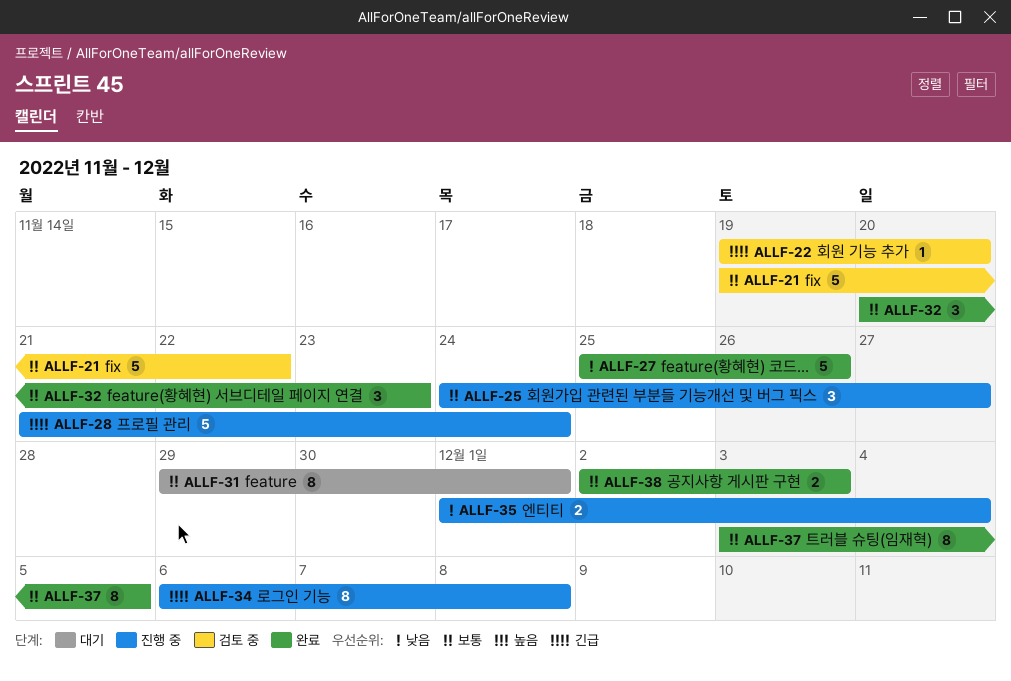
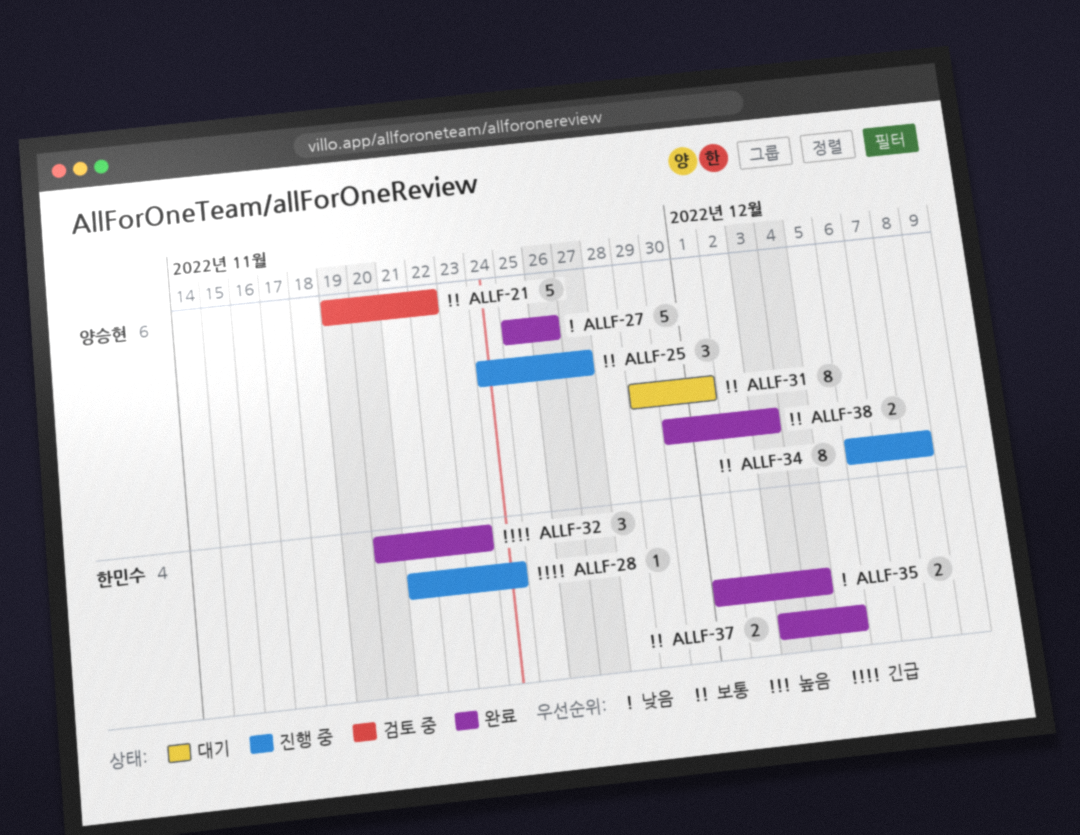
ALLF-22: present -> none
ALLF-28, estimate: 5 -> 1
ALLF-32, priority: 보통 -> 긴급
ALLF-34, priority: 긴급 -> 보통
ALLF-35, status: 진행 중 -> 완료
ALLF-37, estimate: 8 -> 2
ALLF-38, start: Dec 2 -> Nov 30

